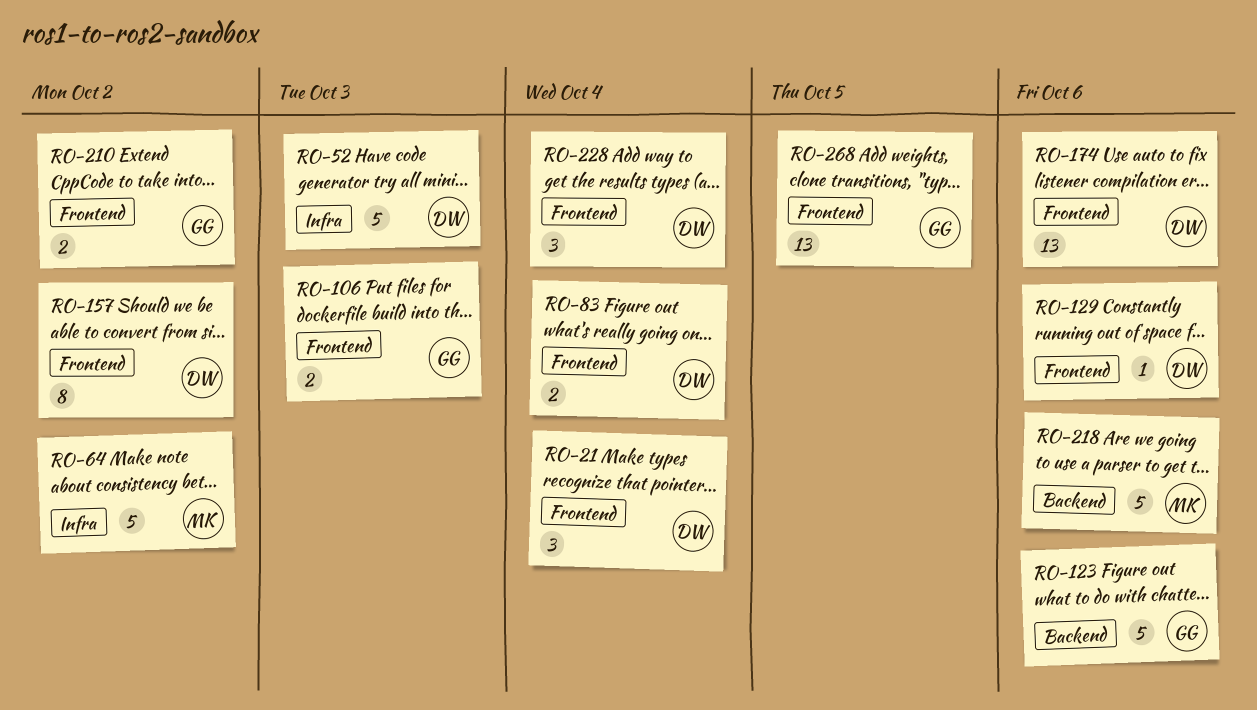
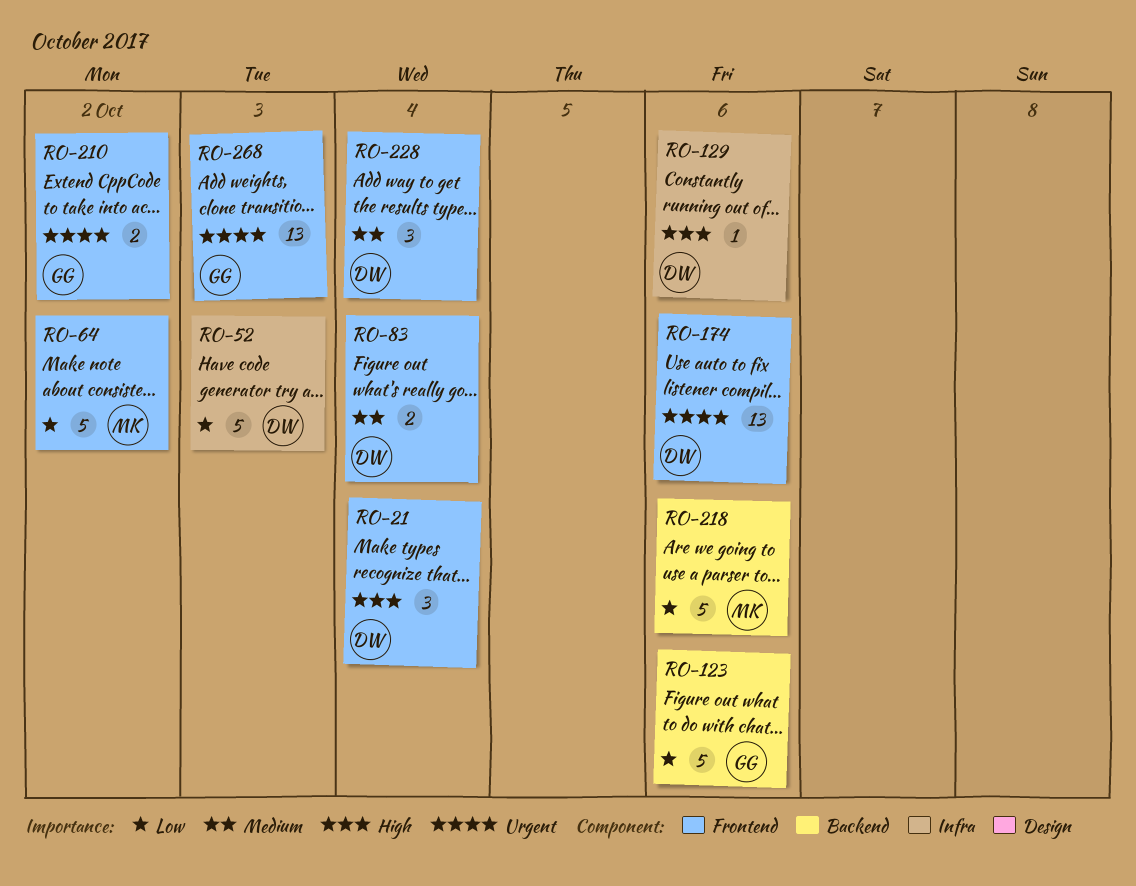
RO-64, label: Infra -> Frontend
RO-106: present -> none
RO-129, label: Frontend -> Infra
RO-157: present -> none
RO-268, due: Oct 5 -> Oct 3

